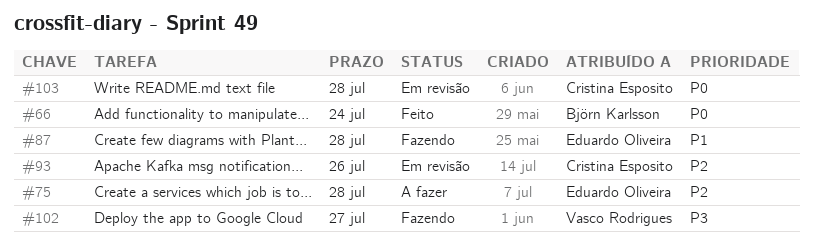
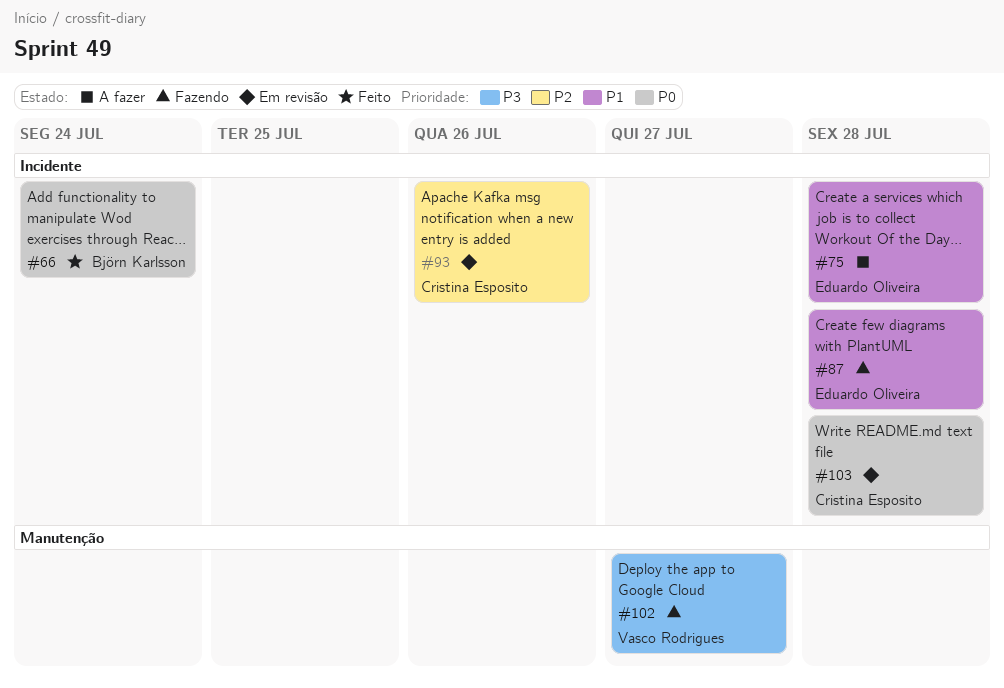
#75, priority: P2 -> P1

